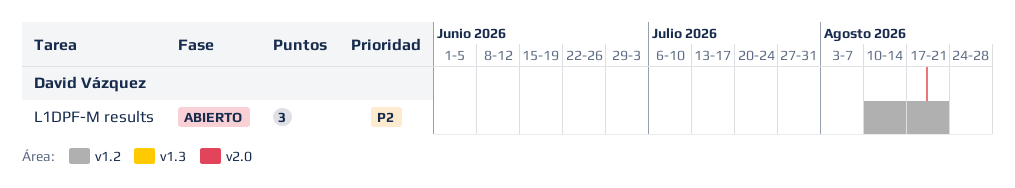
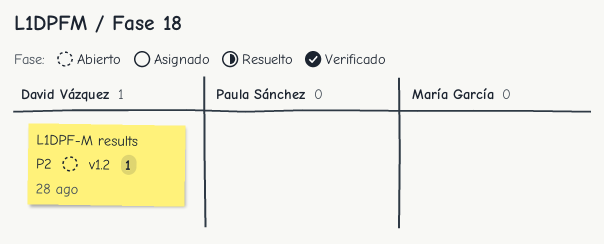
L1DPF-M results, estimate: 3 -> 1
L1DPF-M results, due: Aug 21 -> Aug 28

